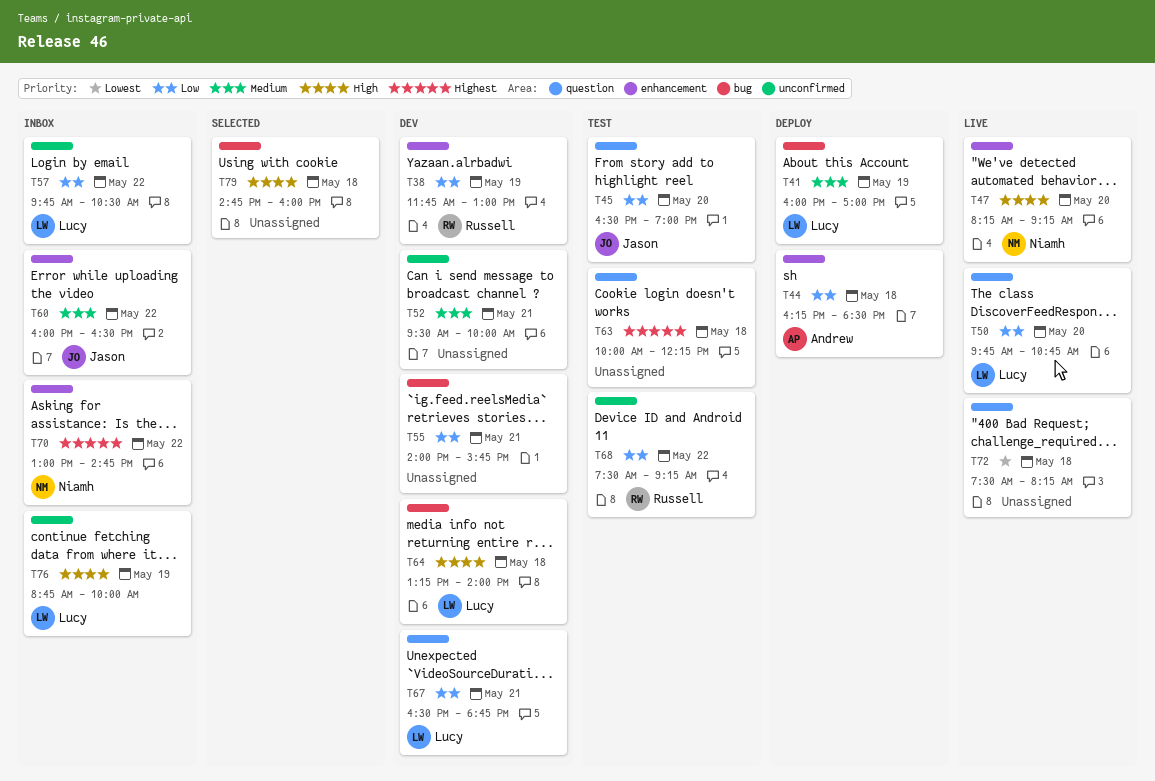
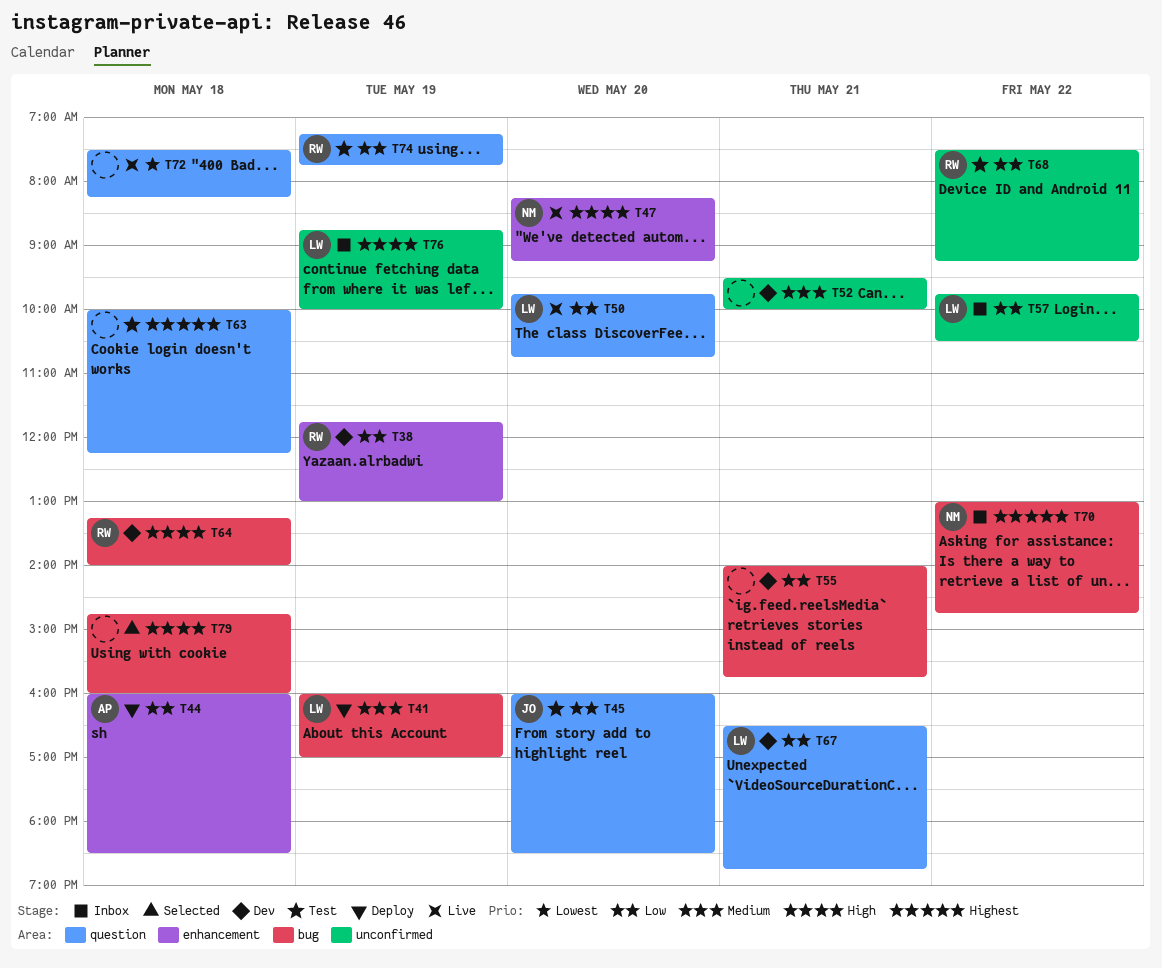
T44, begins: 16:15 -> 16:00
T45, begins: 16:30 -> 16:00
T45, ends: 19:00 -> 18:30
T60: present -> none
T64, owner: Lucy -> Russell
T70, label: enhancement -> bug
T74: none -> present

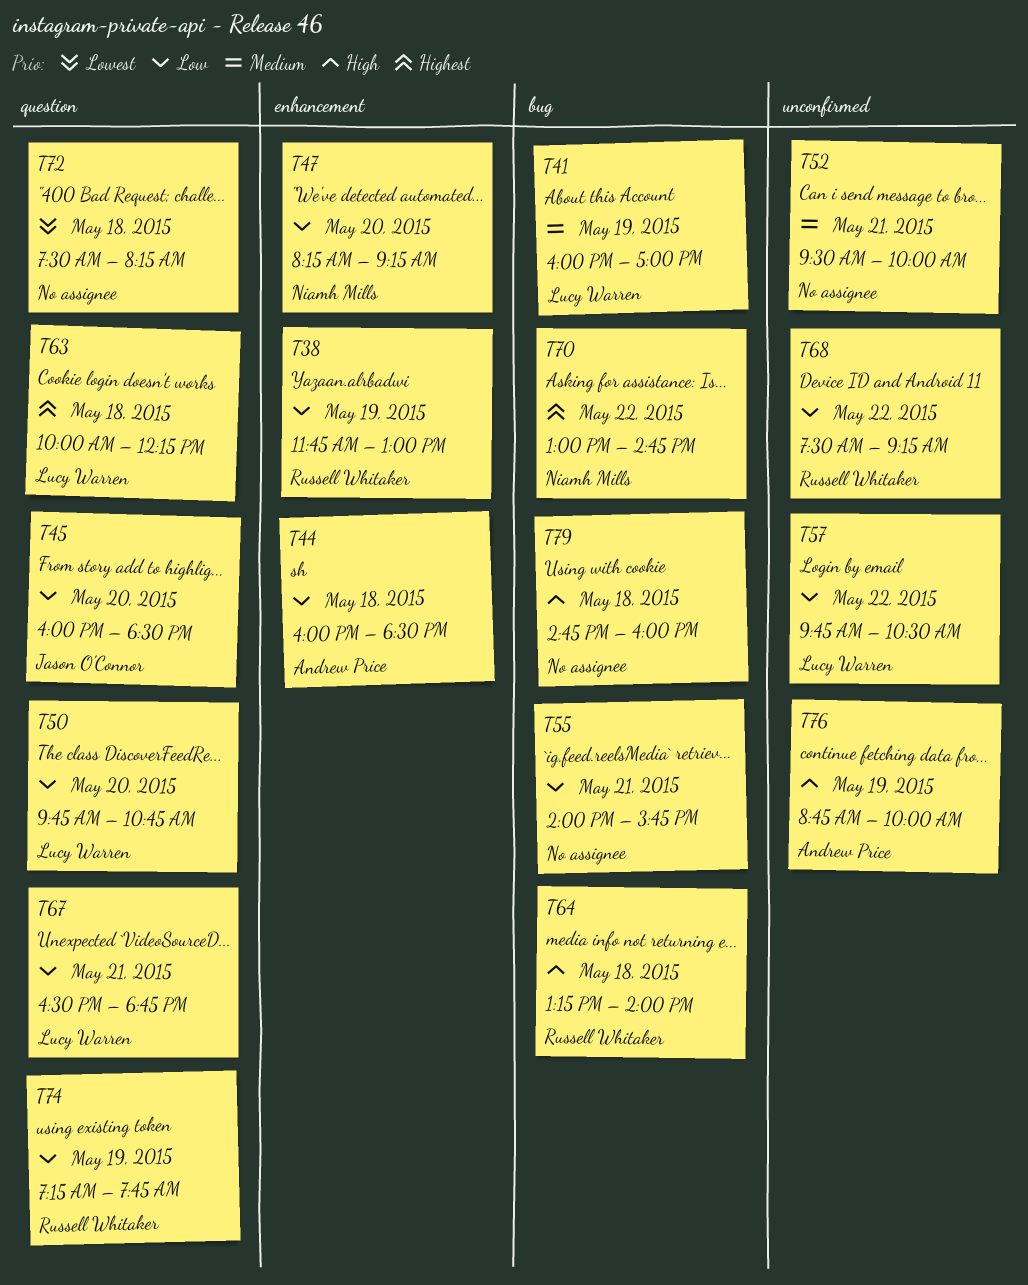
T47, priority: High -> Low
T63, owner: none -> Lucy Warren
T76, owner: Lucy Warren -> Andrew Price

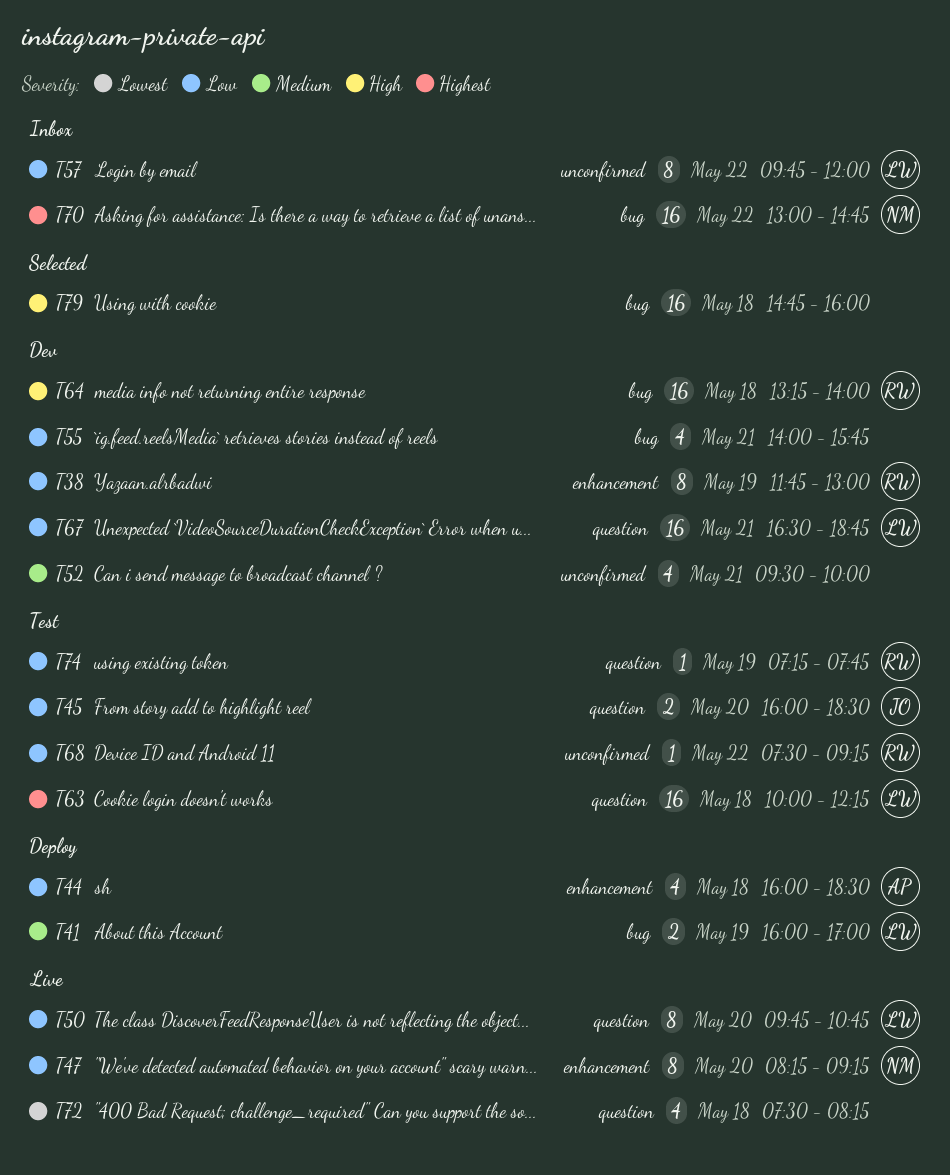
T57, ends: 10:30 -> 12:00
T76: present -> none

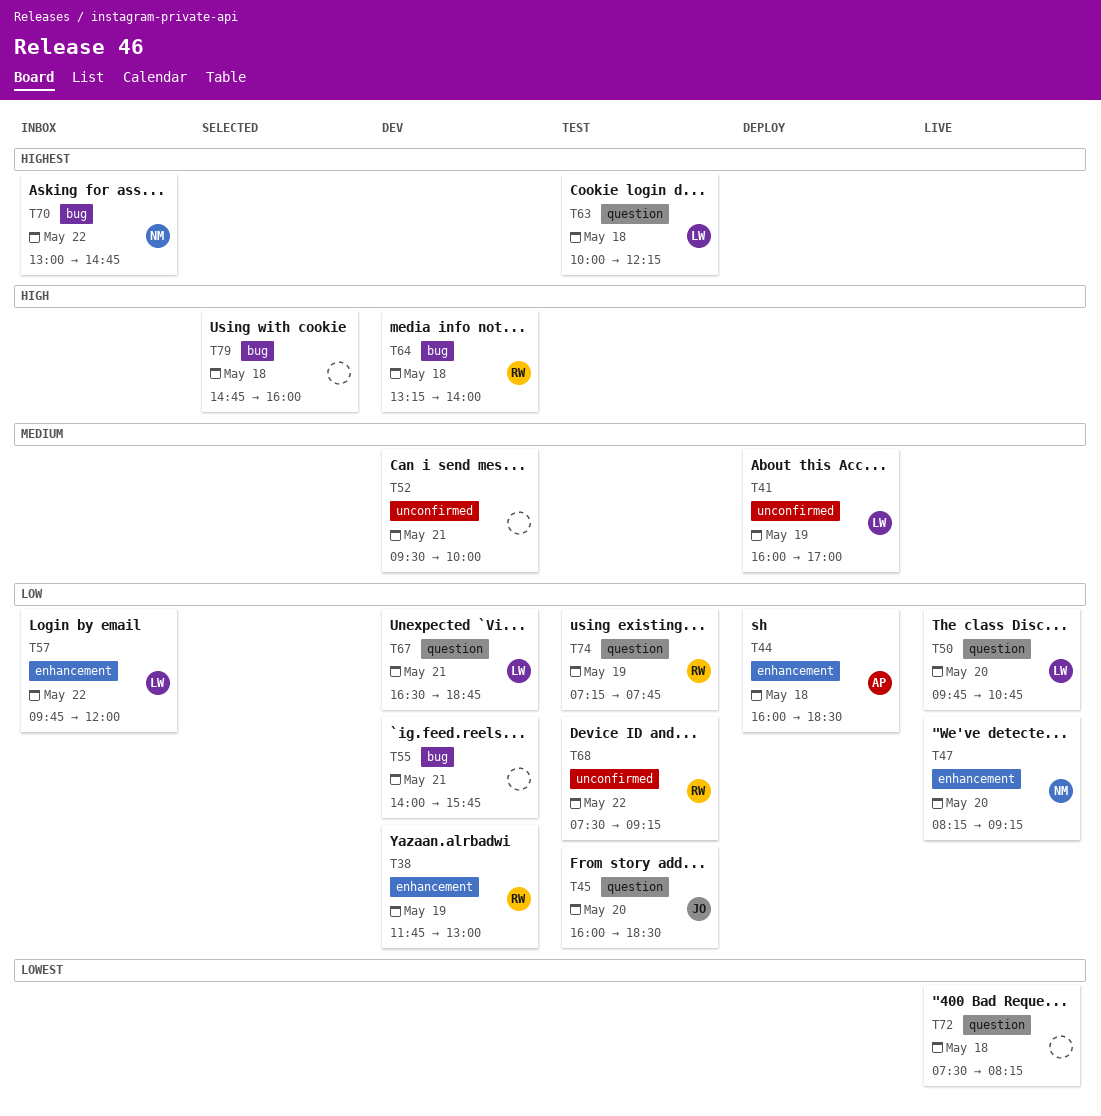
T41, label: bug -> unconfirmed
T57, label: unconfirmed -> enhancement

